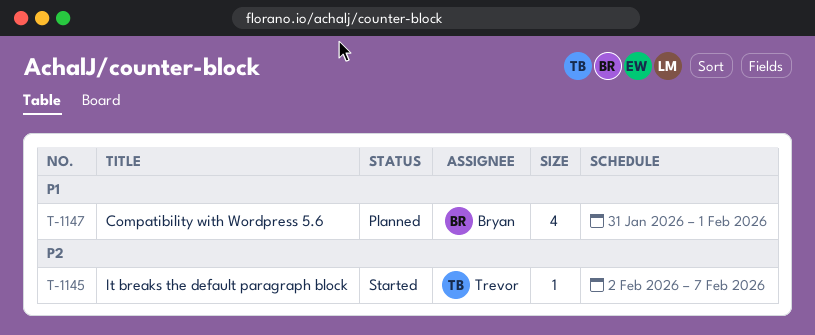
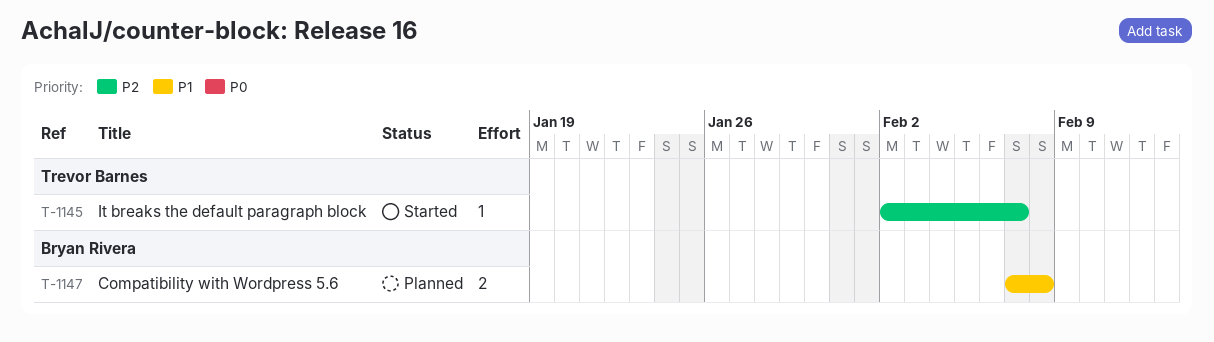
T-1147, estimate: 4 -> 2
T-1147, start: Jan 31 -> Feb 7
T-1147, due: Feb 1 -> Feb 8

